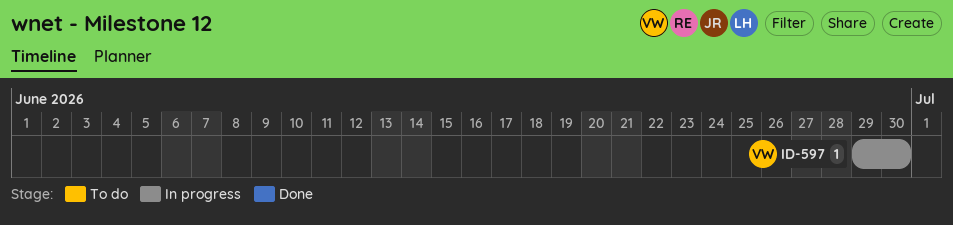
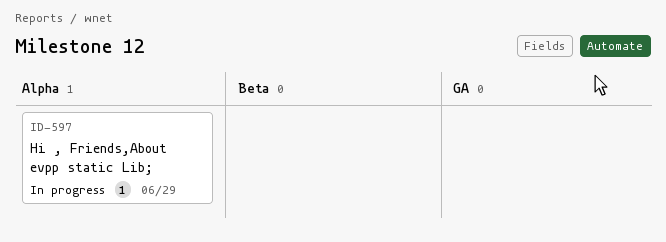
ID-597, due: Jun 30 -> Jun 29

